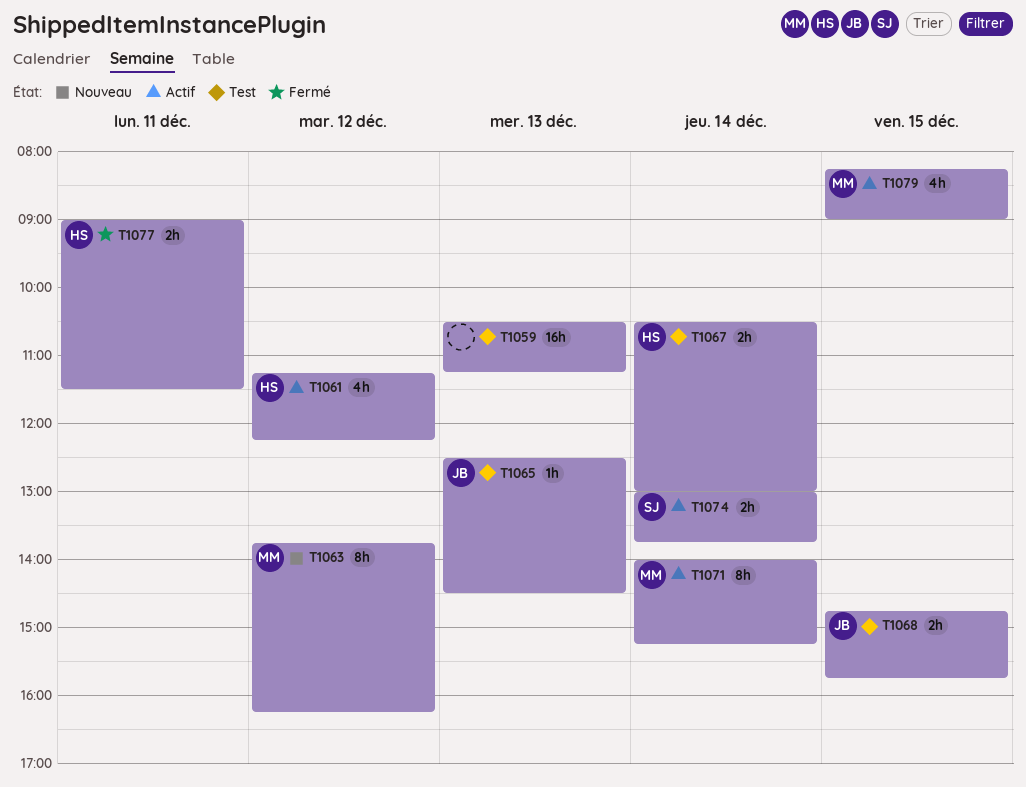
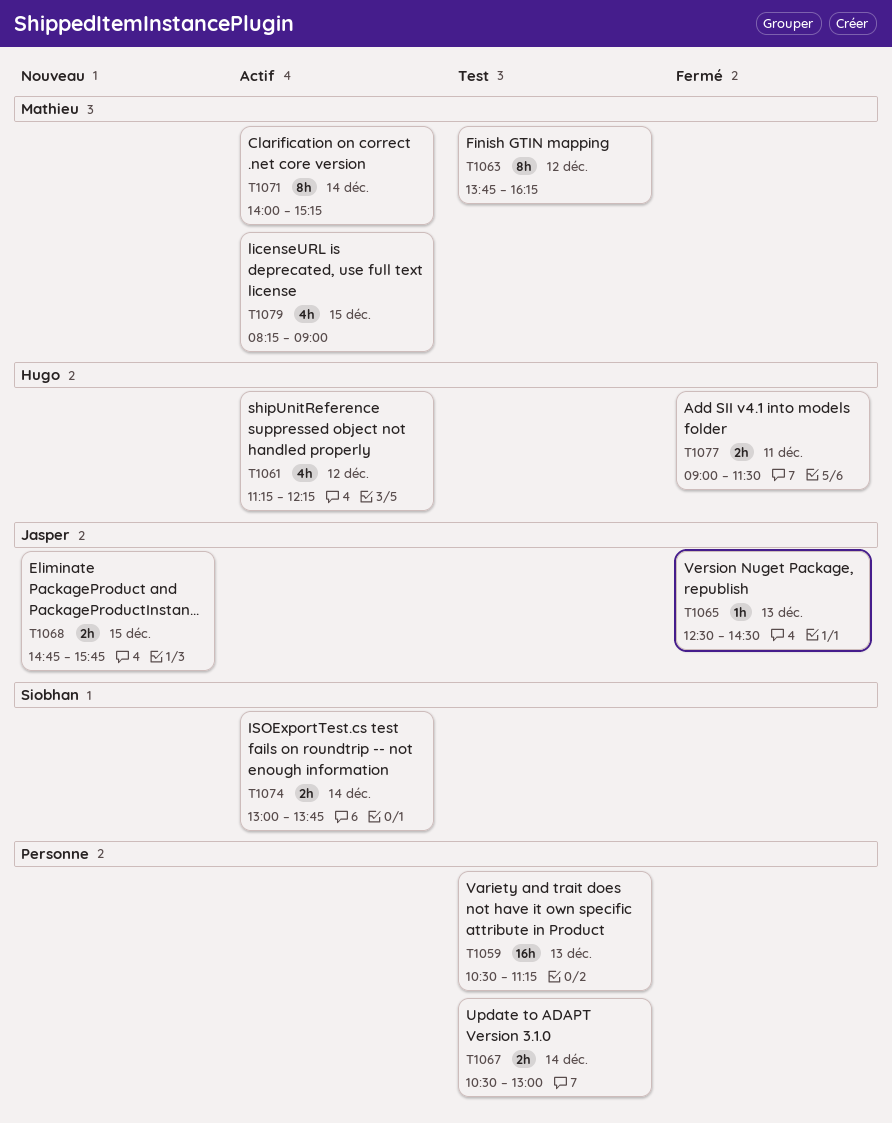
T1063, status: Nouveau -> Test
T1065, status: Test -> Fermé
T1067, owner: Hugo -> none
T1068, status: Test -> Nouveau

